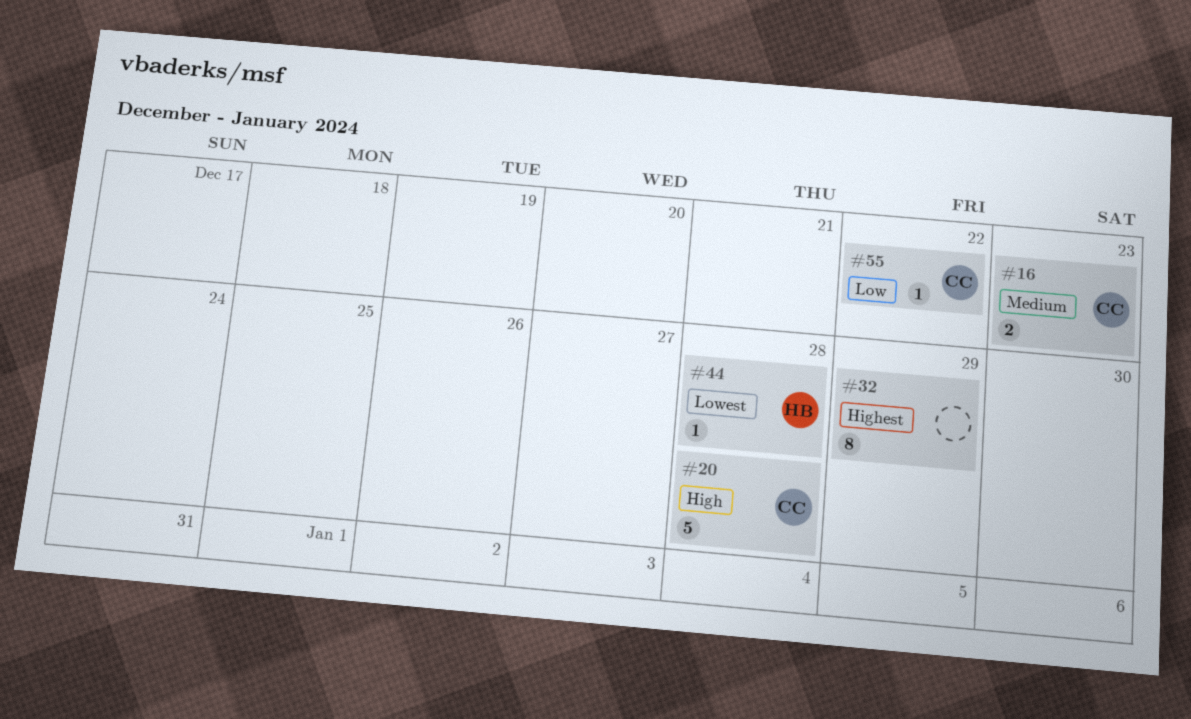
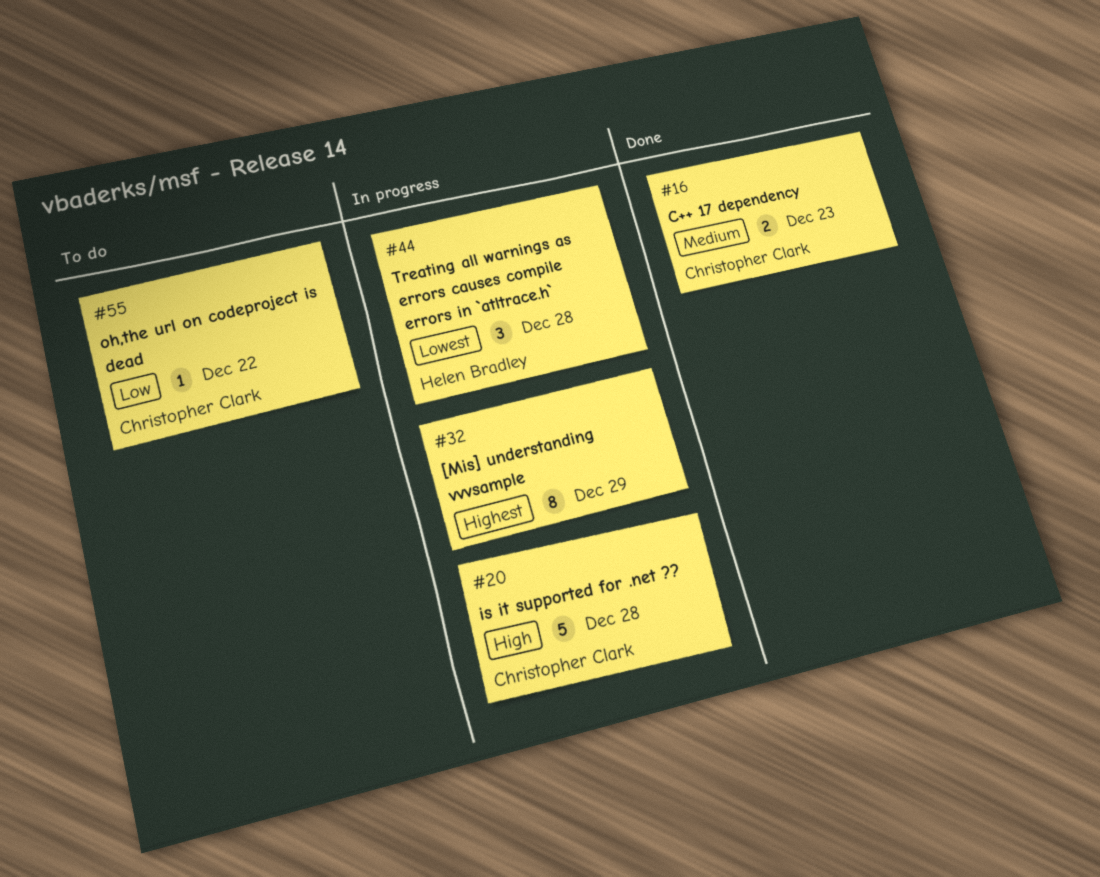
#44, estimate: 1 -> 3

